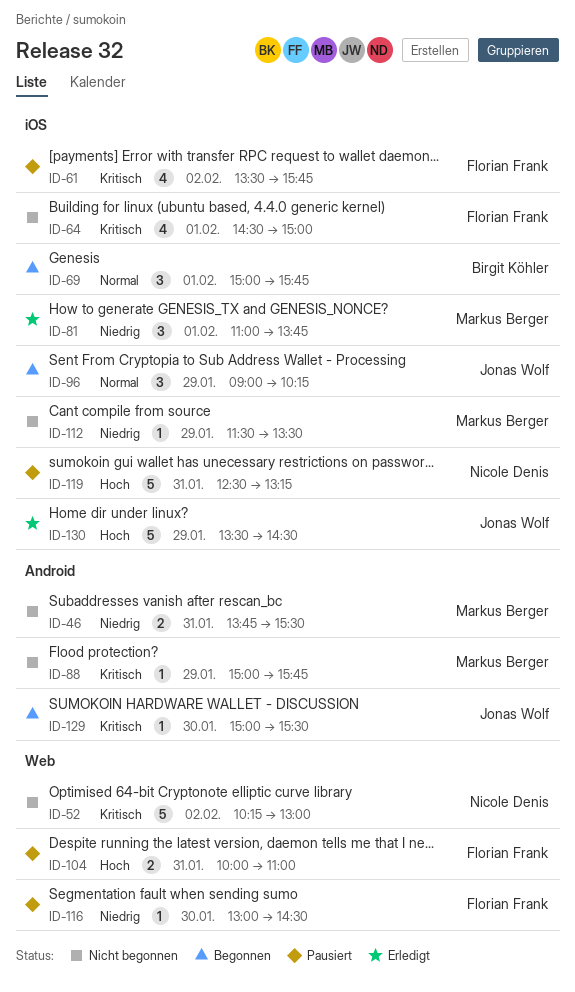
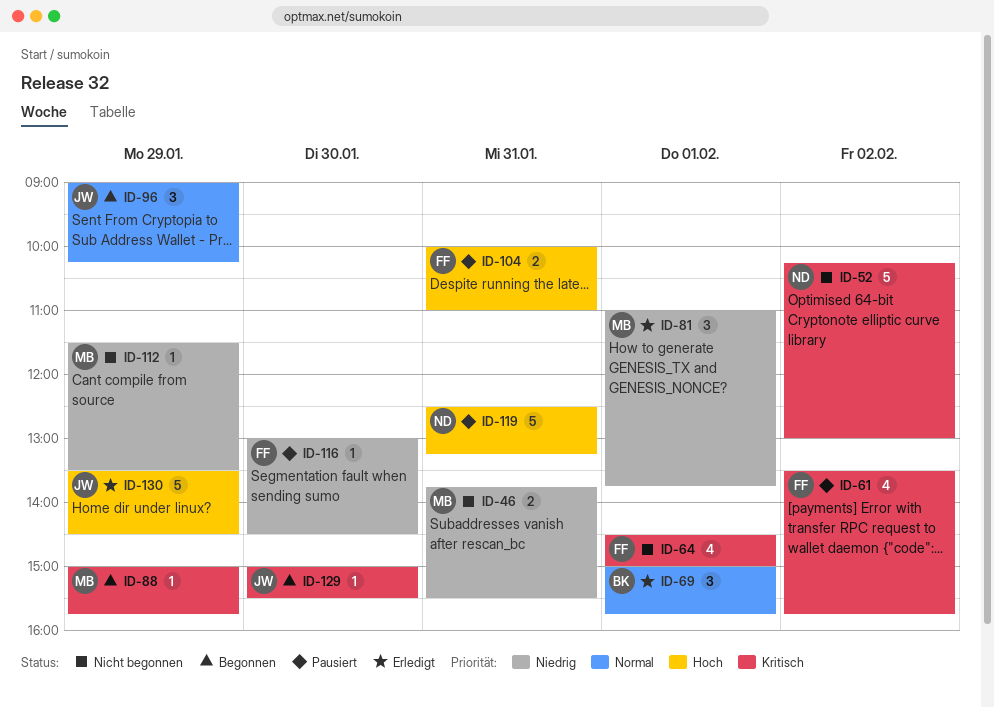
ID-69, status: Begonnen -> Erledigt
ID-88, status: Nicht begonnen -> Begonnen

